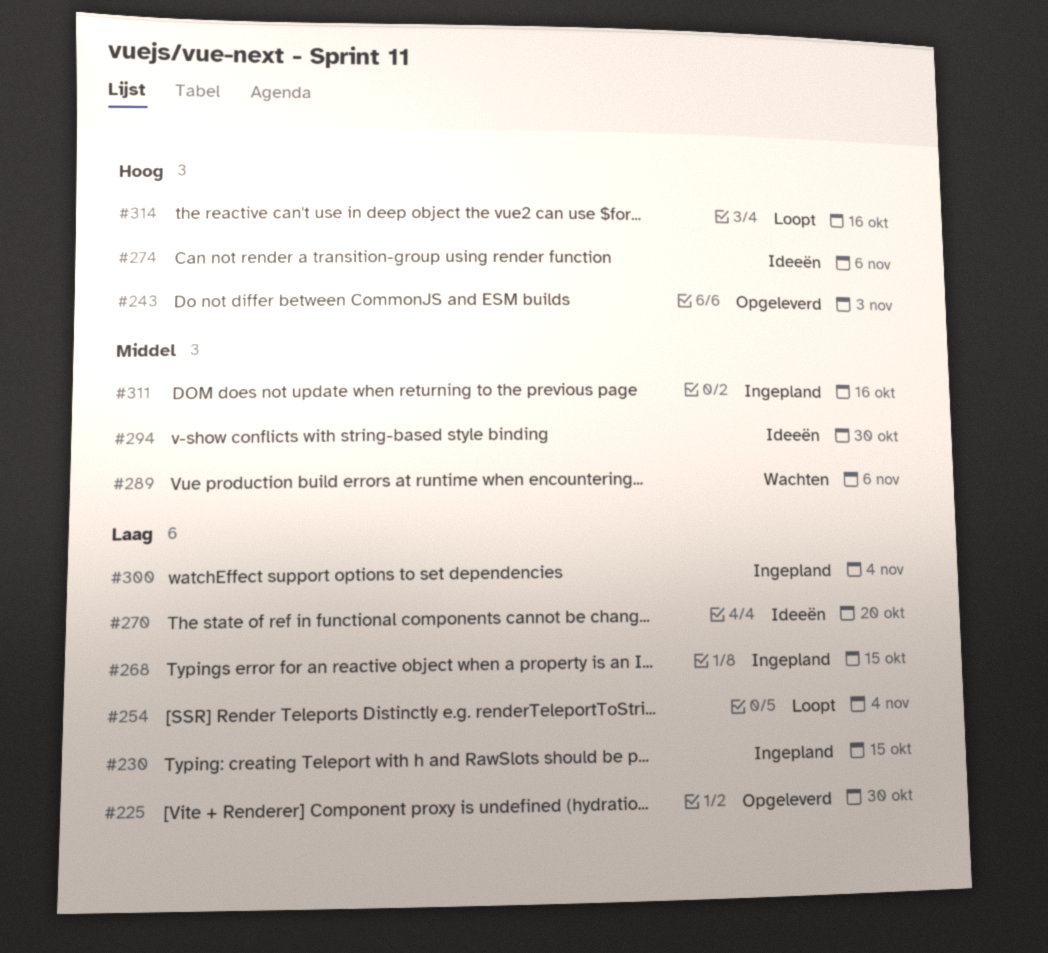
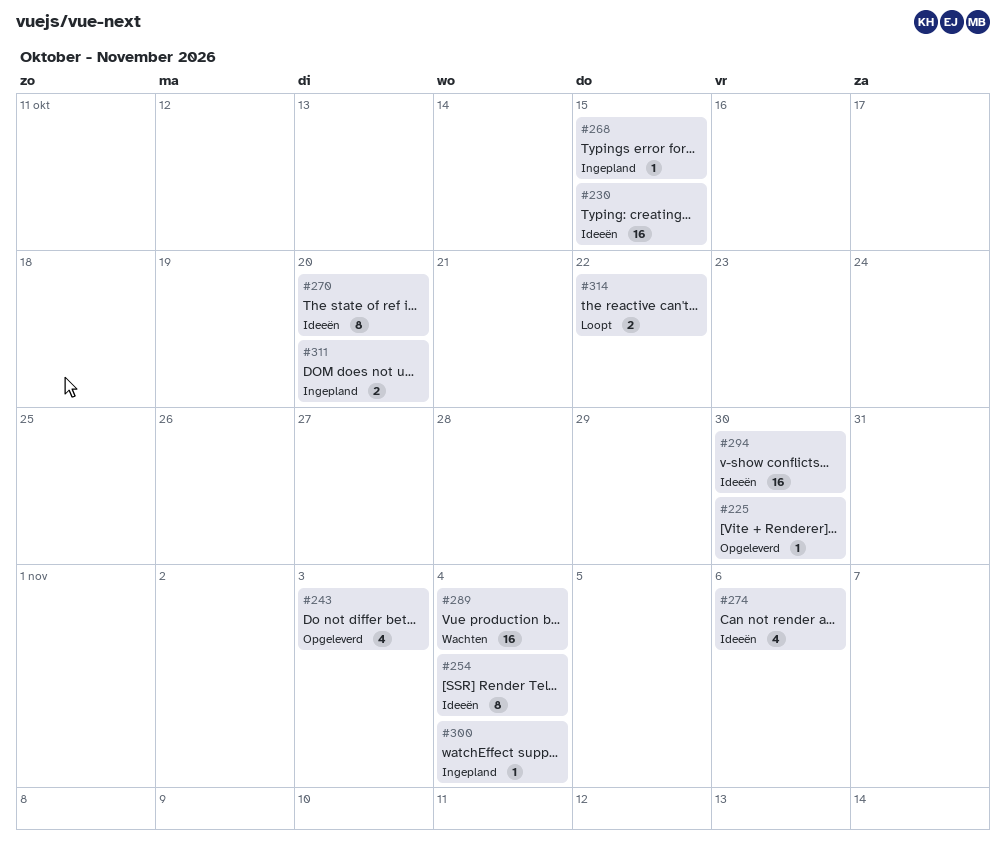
#230, status: Ingepland -> Ideeën
#254, status: Loopt -> Ideeën
#289, due: Nov 6 -> Nov 4
#311, due: Oct 16 -> Oct 20
#314, due: Oct 16 -> Oct 22

